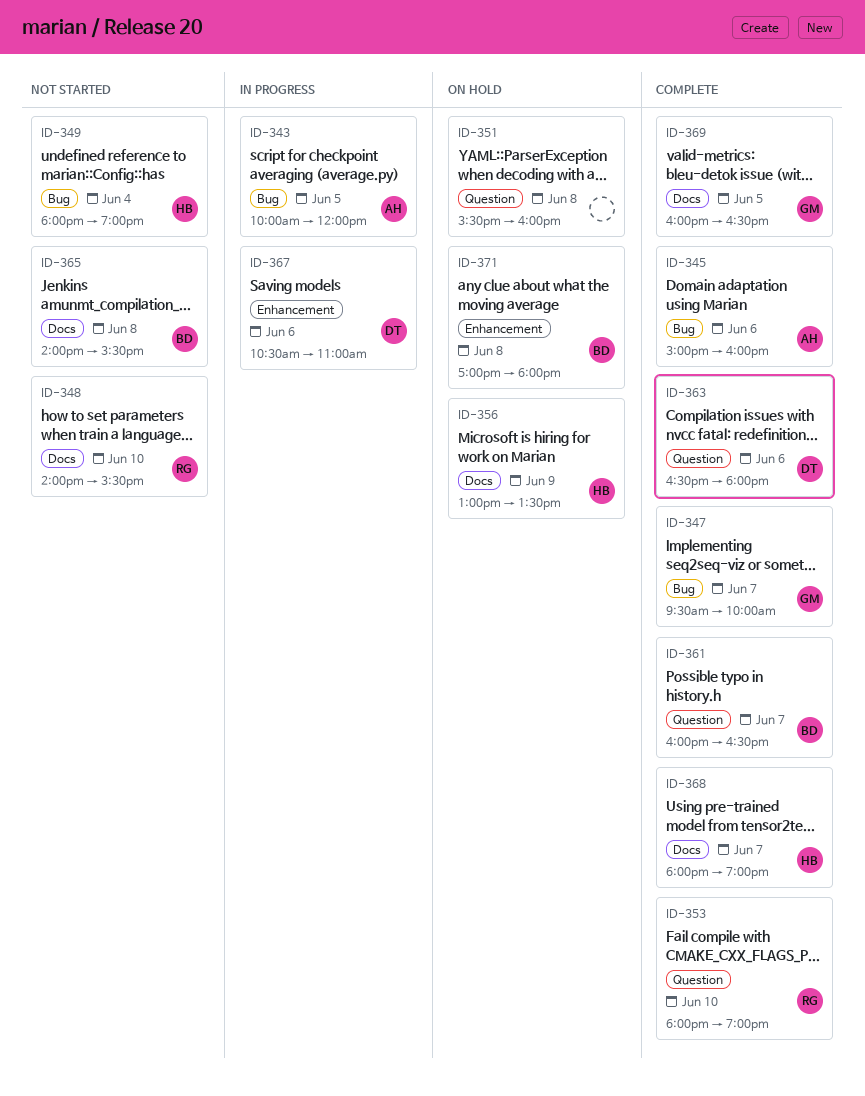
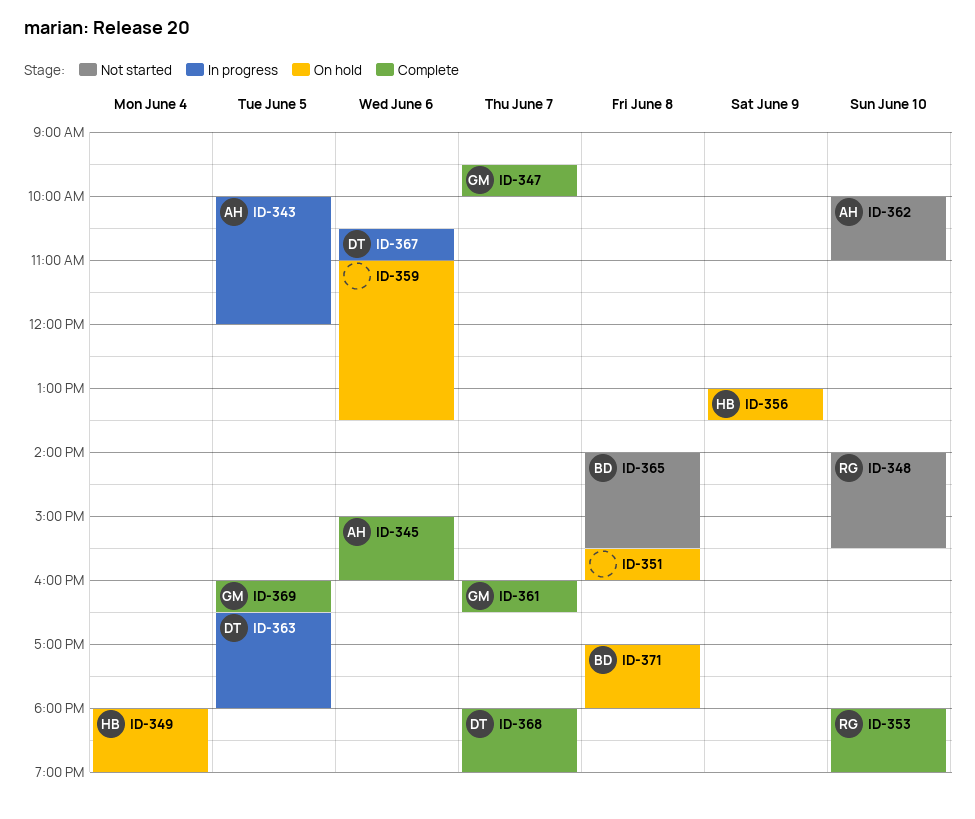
ID-349, status: Not started -> On hold
ID-359: none -> present
ID-361, owner: BD -> GM
ID-362: none -> present
ID-363, status: Complete -> In progress
ID-363, day: Jun 6 -> Jun 5
ID-368, owner: HB -> DT

